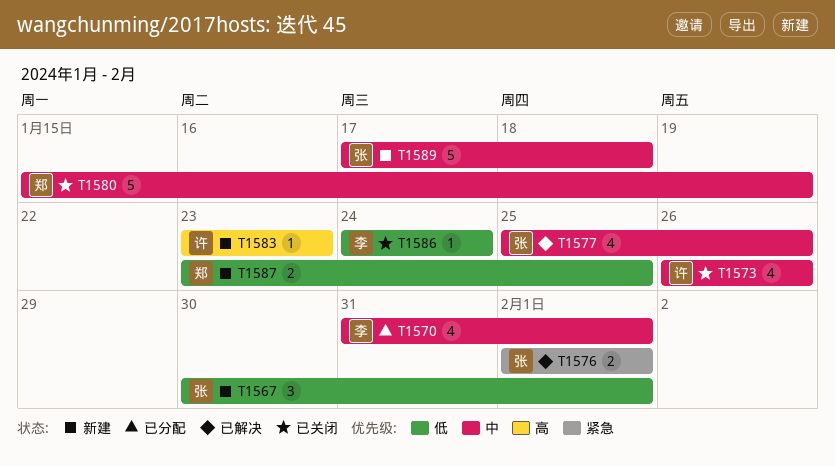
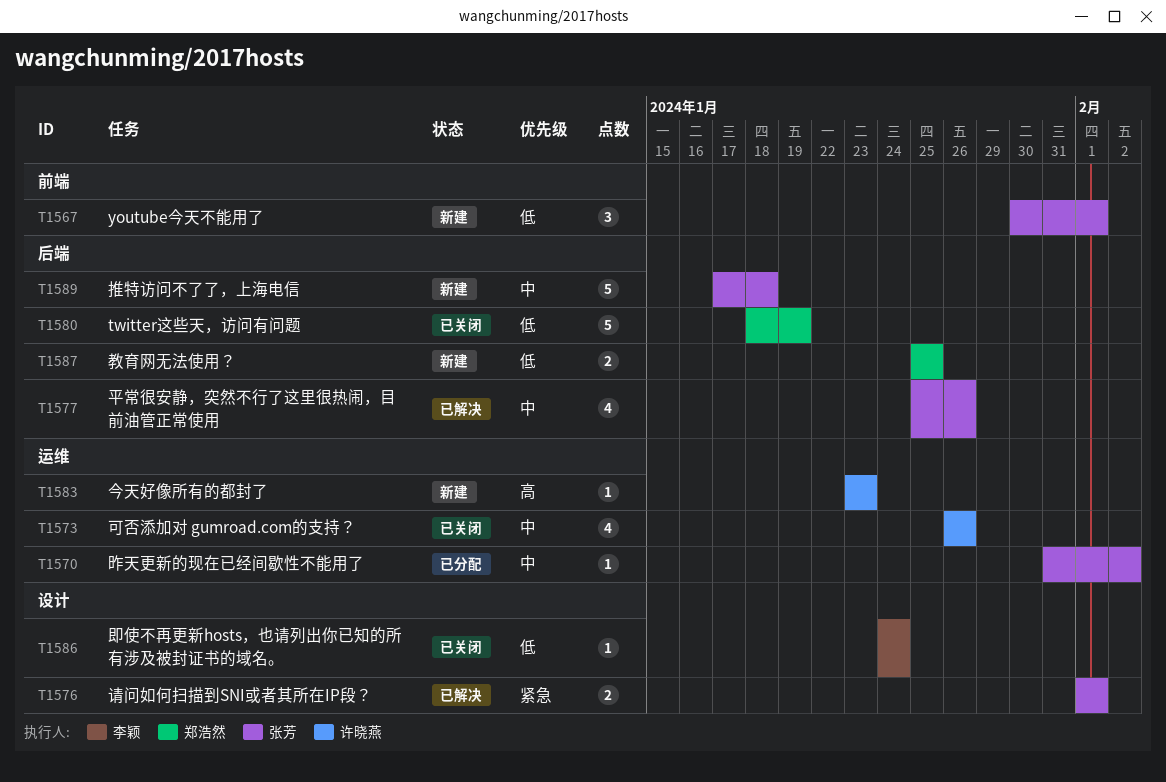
T1570, owner: 李颖 -> 张芳
T1570, estimate: 4 -> 1
T1570, due: Feb 1 -> Feb 2
T1580, priority: 中 -> 低
T1580, start: Jan 15 -> Jan 18
T1587, start: Jan 23 -> Jan 25

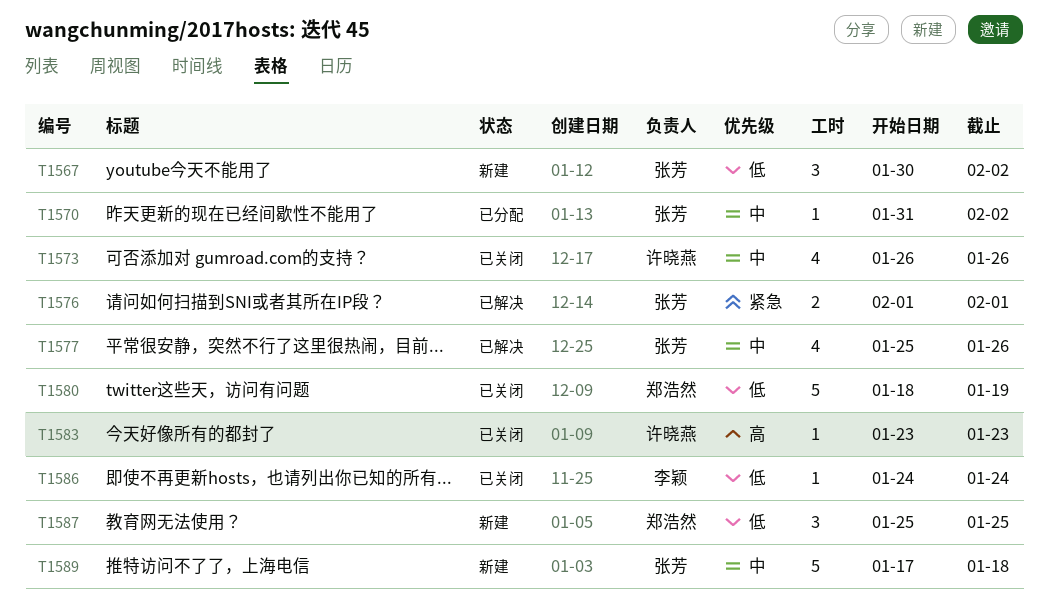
T1567, due: Feb 1 -> Feb 2
T1583, status: 新建 -> 已关闭
T1587, estimate: 2 -> 3

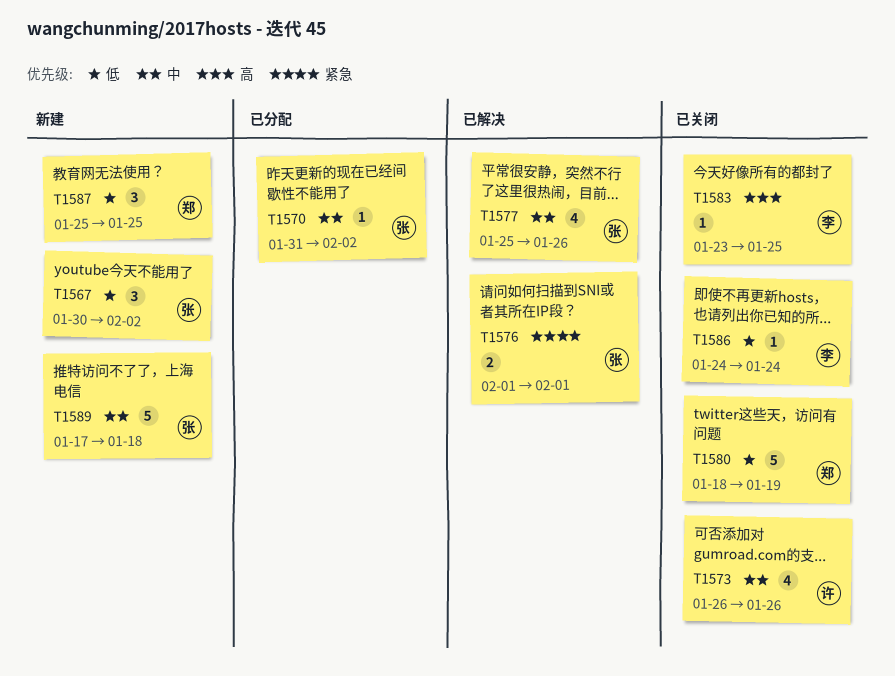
T1583, owner: 许晓燕 -> 李颖
T1583, due: Jan 23 -> Jan 25

